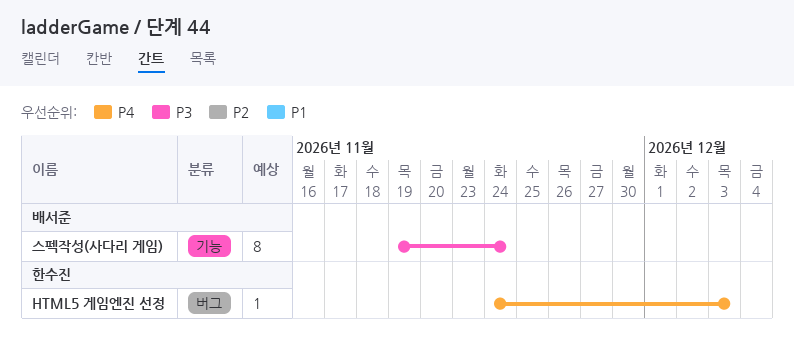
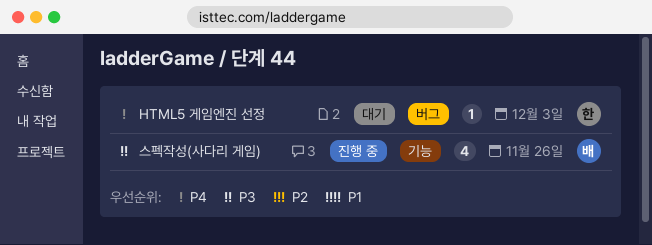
스펙작성(사다리 게임), estimate: 8 -> 4
스펙작성(사다리 게임), due: Nov 24 -> Nov 26

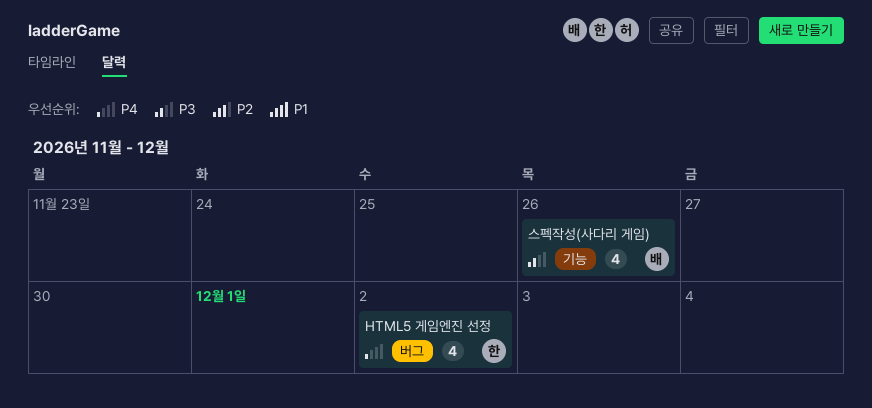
HTML5 게임엔진 선정, estimate: 1 -> 4
HTML5 게임엔진 선정, due: Dec 3 -> Dec 2

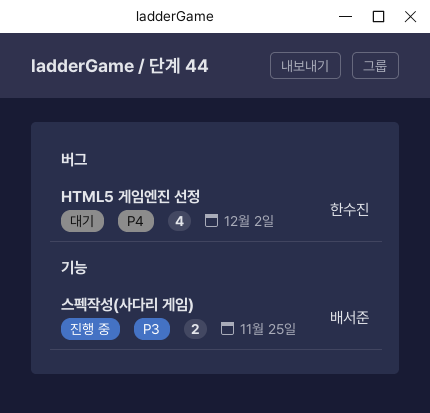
스펙작성(사다리 게임), estimate: 4 -> 2
스펙작성(사다리 게임), due: Nov 26 -> Nov 25

